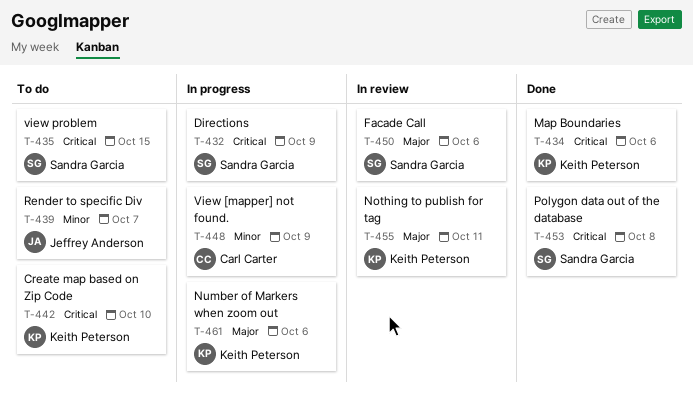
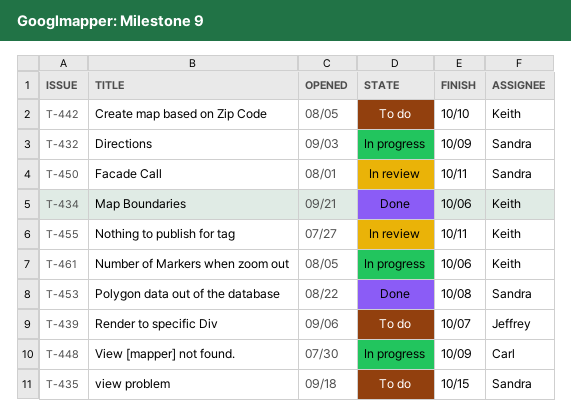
T-450, due: Oct 6 -> Oct 11

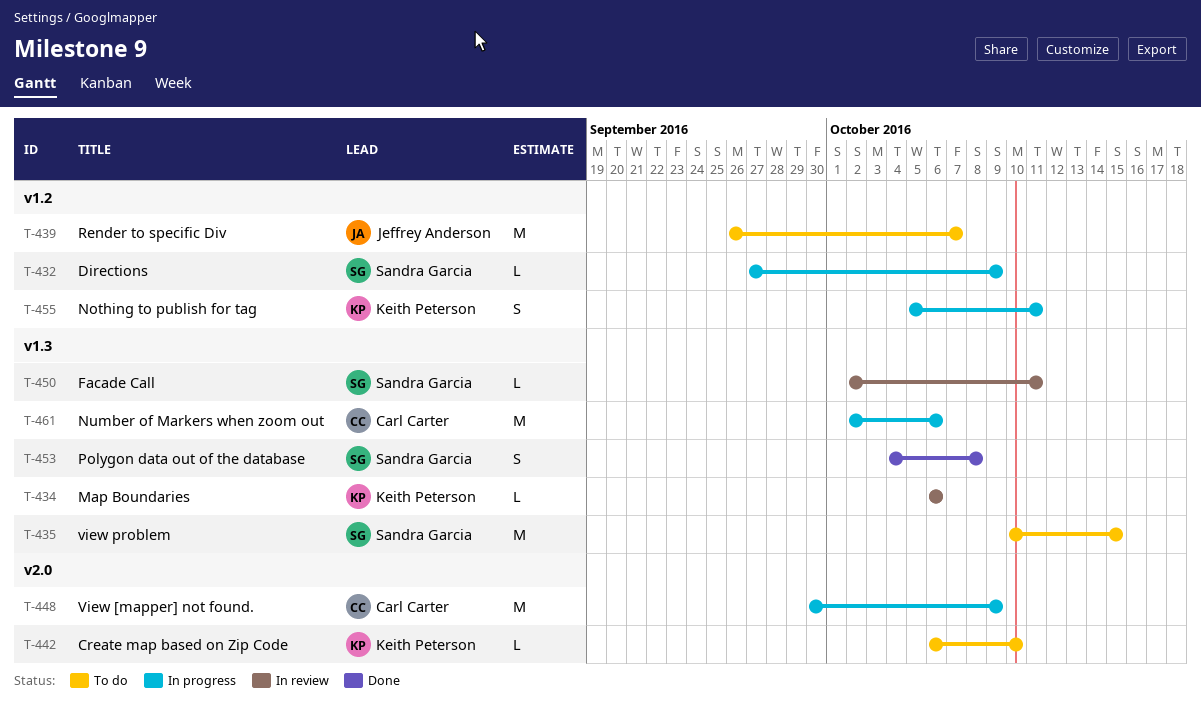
T-434, status: Done -> In review
T-455, status: In review -> In progress
T-461, owner: Keith Peterson -> Carl Carter

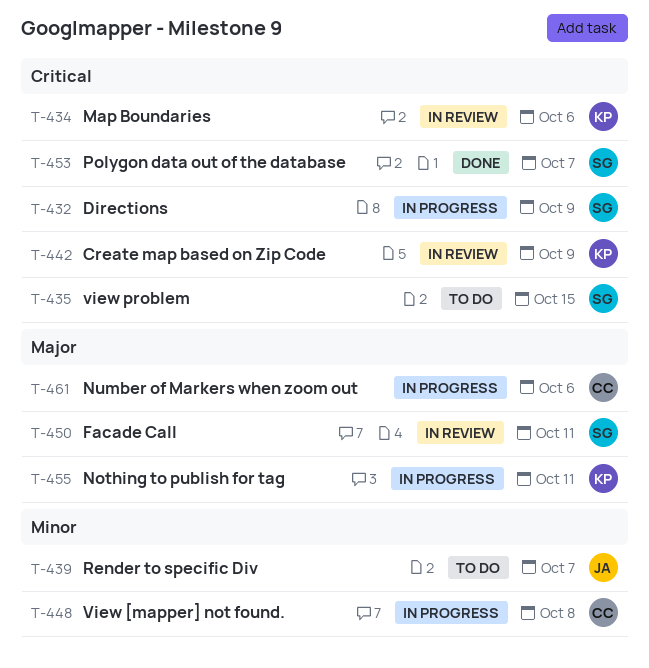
T-442, status: To do -> In review
T-442, due: Oct 10 -> Oct 9
T-448, due: Oct 9 -> Oct 8
T-453, due: Oct 8 -> Oct 7

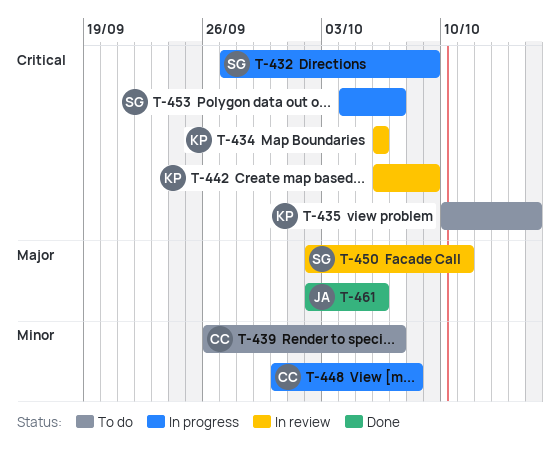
T-435, owner: SG -> KP
T-439, owner: JA -> CC
T-453, status: Done -> In progress
T-455: present -> none
T-461, status: In progress -> Done
T-461, owner: CC -> JA

